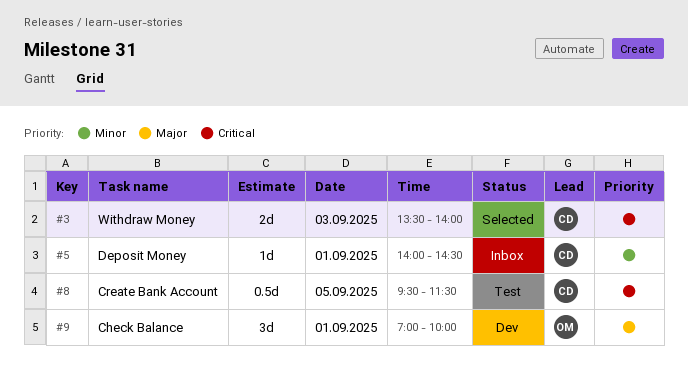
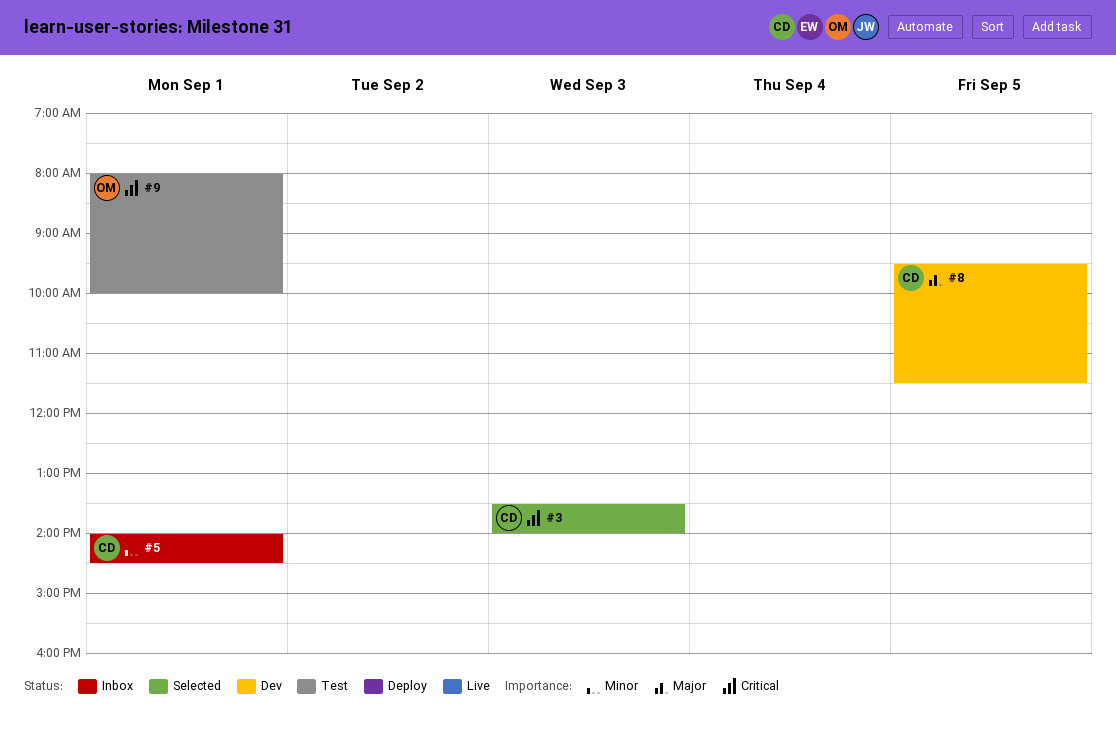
#8, status: Test -> Dev
#8, priority: Critical -> Major
#9, status: Dev -> Test
#9, priority: Major -> Critical
#9, begins: 07:00 -> 08:00

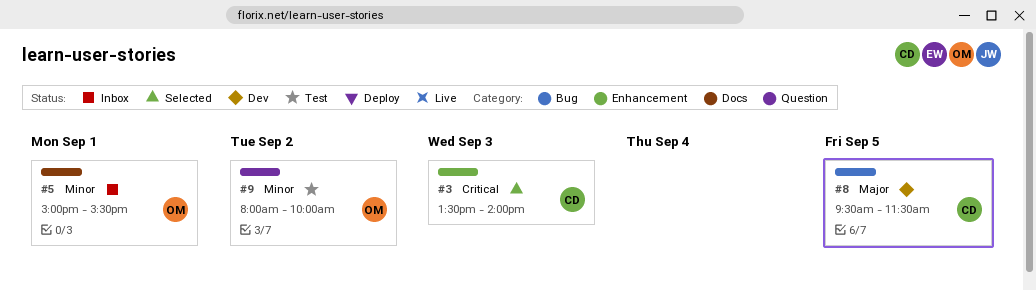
#5, owner: CD -> OM
#5, begins: 14:00 -> 15:00
#5, ends: 14:30 -> 15:30
#9, priority: Critical -> Minor
#9, day: Sep 1 -> Sep 2

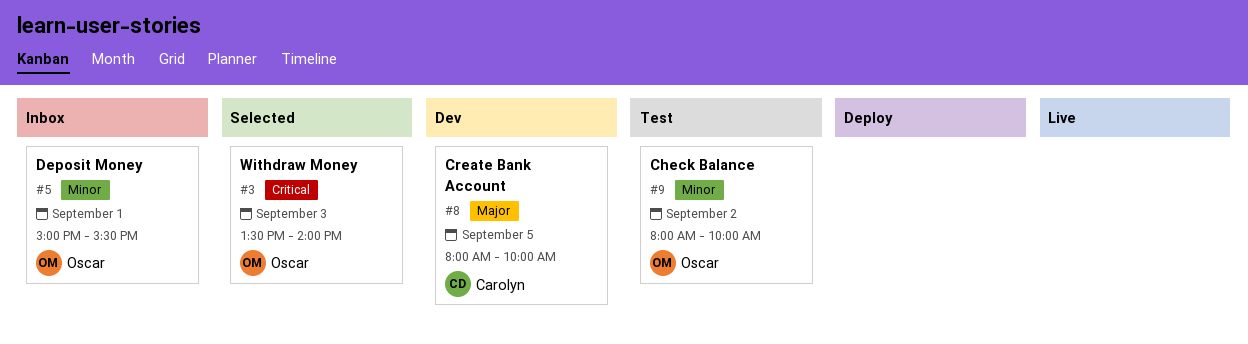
#3, owner: Carolyn -> Oscar
#8, begins: 09:30 -> 08:00
#8, ends: 11:30 -> 10:00

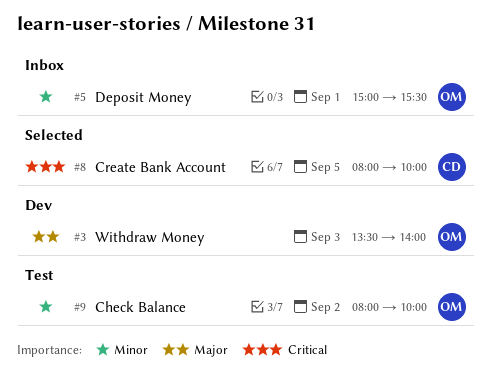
#3, status: Selected -> Dev
#3, priority: Critical -> Major
#8, status: Dev -> Selected
#8, priority: Major -> Critical

